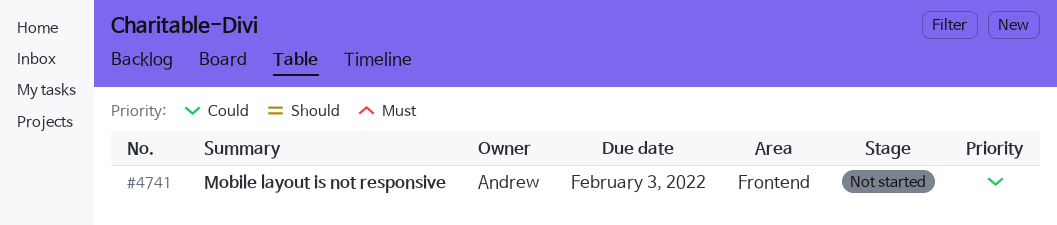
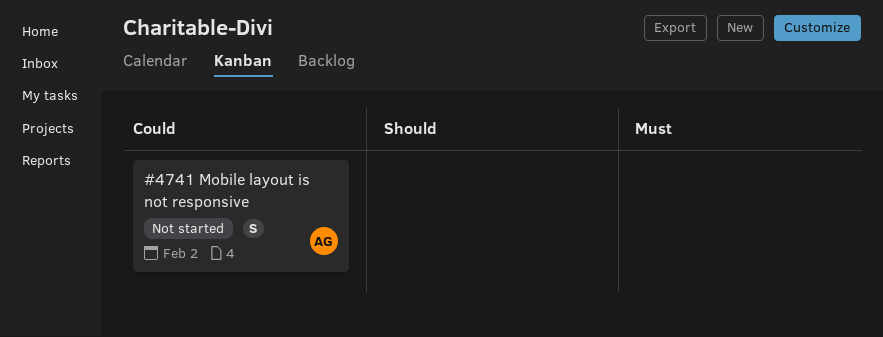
#4741, due: Feb 3 -> Feb 2

